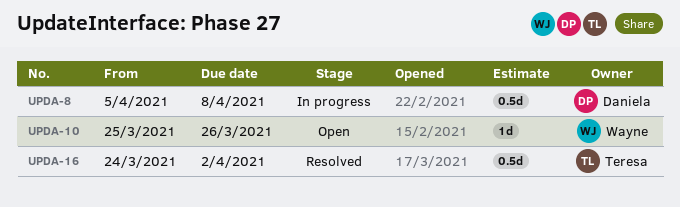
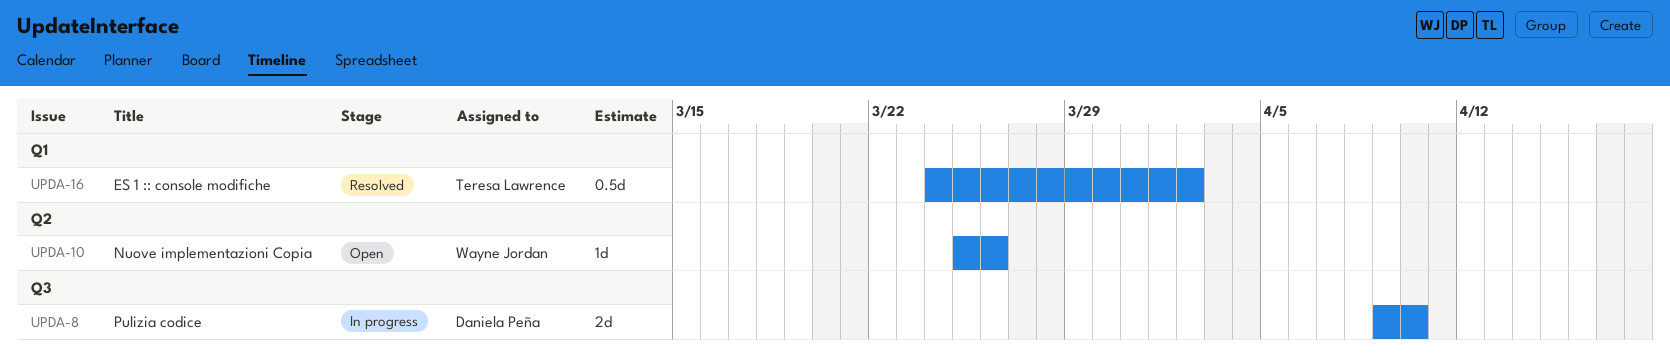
UPDA-8, estimate: 0.5d -> 2d
UPDA-8, start: Apr 5 -> Apr 9
UPDA-8, due: Apr 8 -> Apr 10

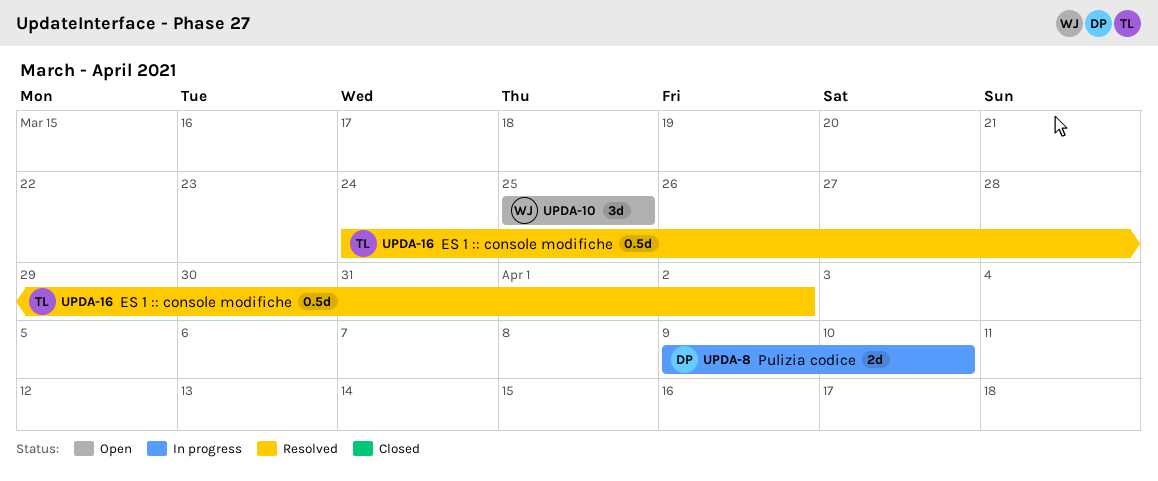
UPDA-10, estimate: 1d -> 3d
UPDA-10, due: Mar 26 -> Mar 25

